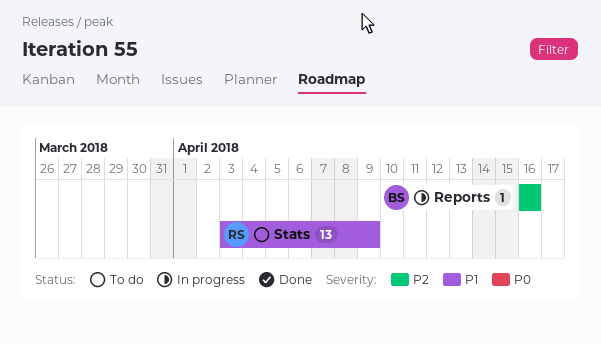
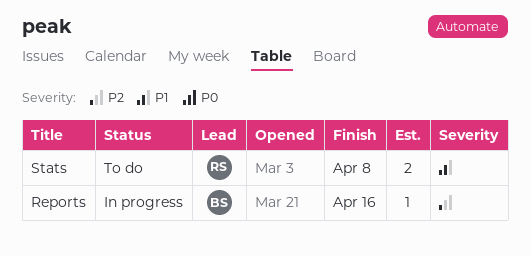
Stats, estimate: 13 -> 2
Stats, due: Apr 9 -> Apr 8

